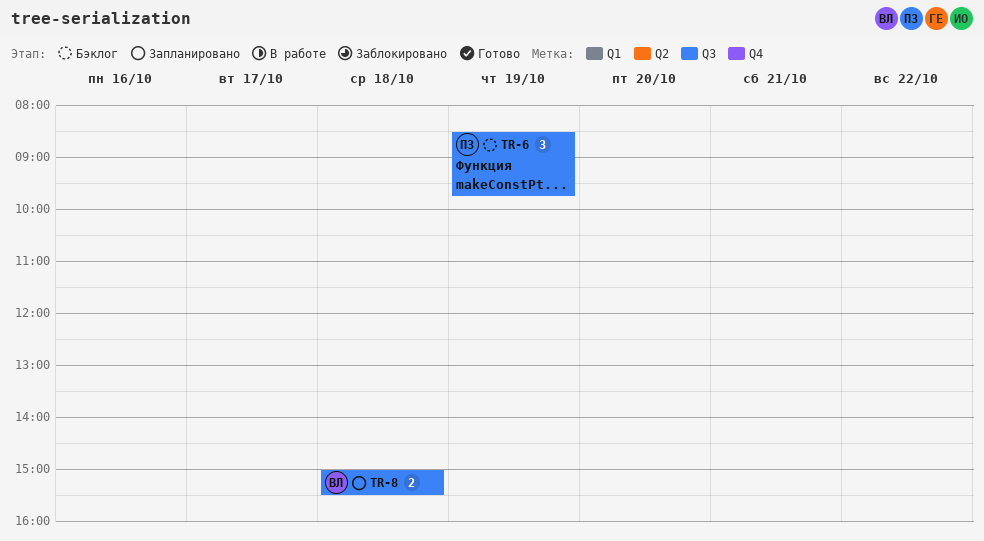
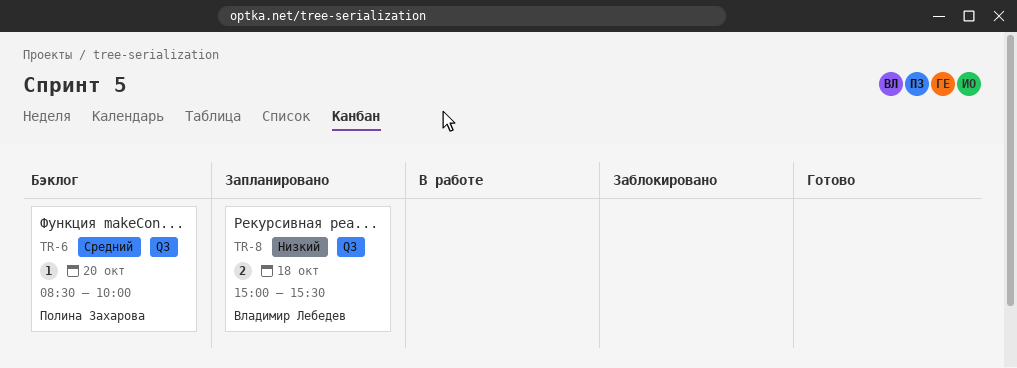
TR-6, estimate: 3 -> 1
TR-6, day: Oct 19 -> Oct 20
TR-6, ends: 09:45 -> 10:00

